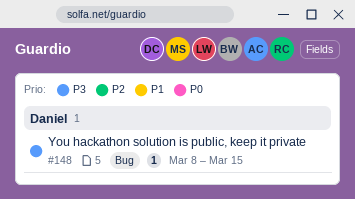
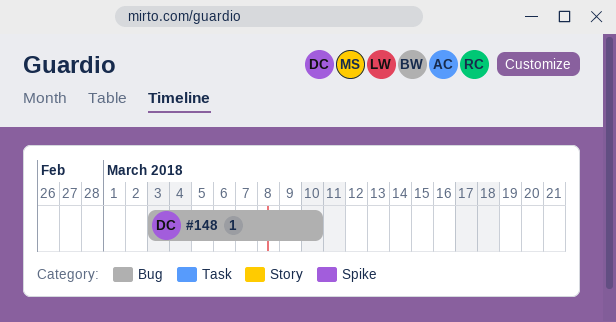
#148, start: Mar 8 -> Mar 3
#148, due: Mar 15 -> Mar 10

